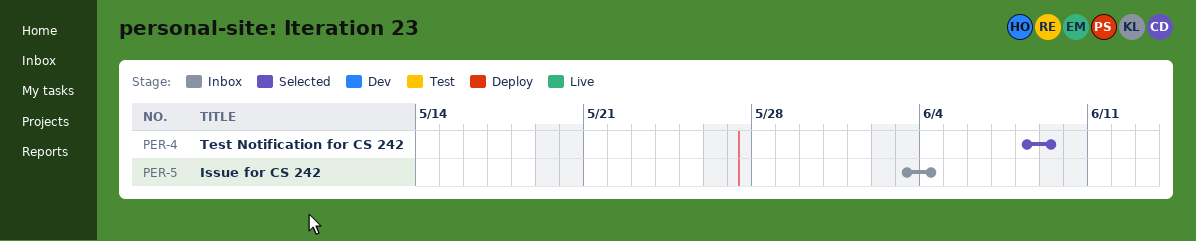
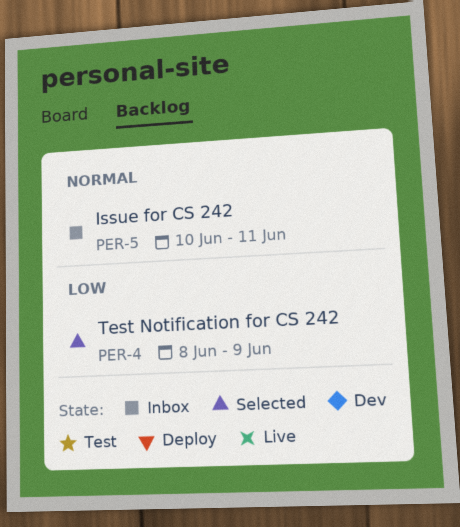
PER-5, start: Jun 3 -> Jun 10
PER-5, due: Jun 4 -> Jun 11

